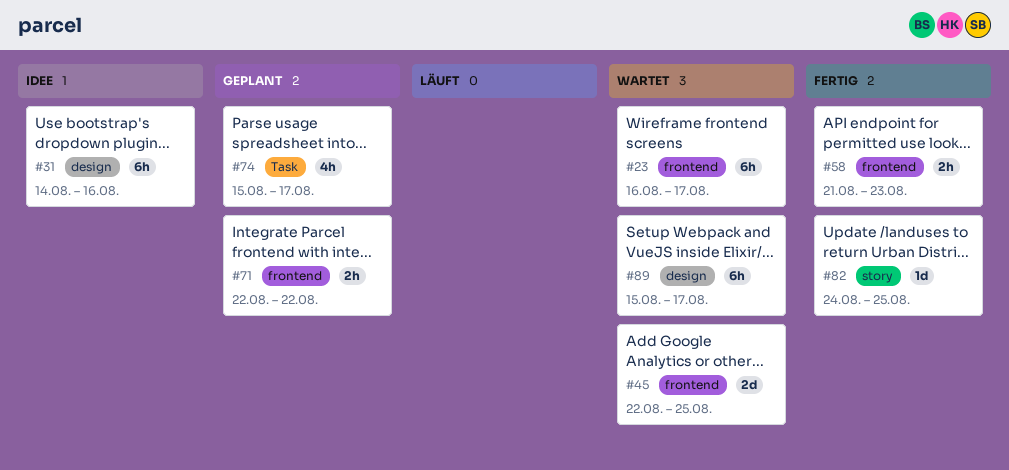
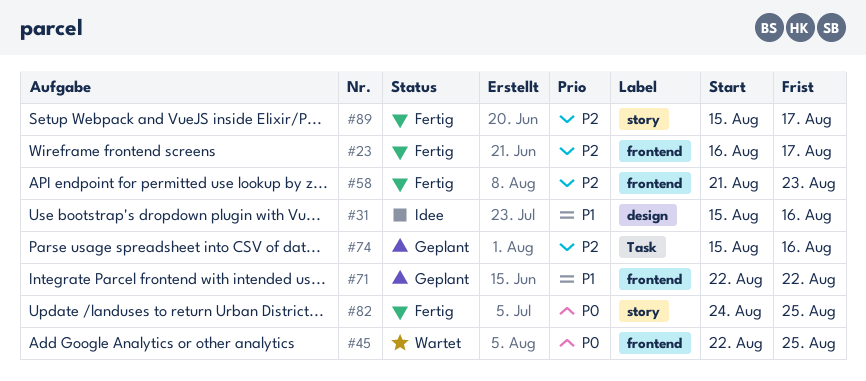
#23, status: Wartet -> Fertig
#31, start: Aug 14 -> Aug 15
#74, due: Aug 17 -> Aug 16
#89, status: Wartet -> Fertig
#89, label: design -> story

